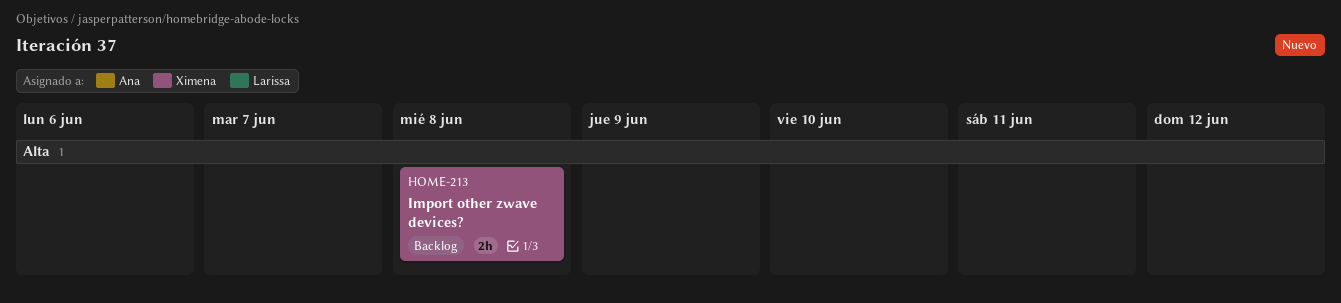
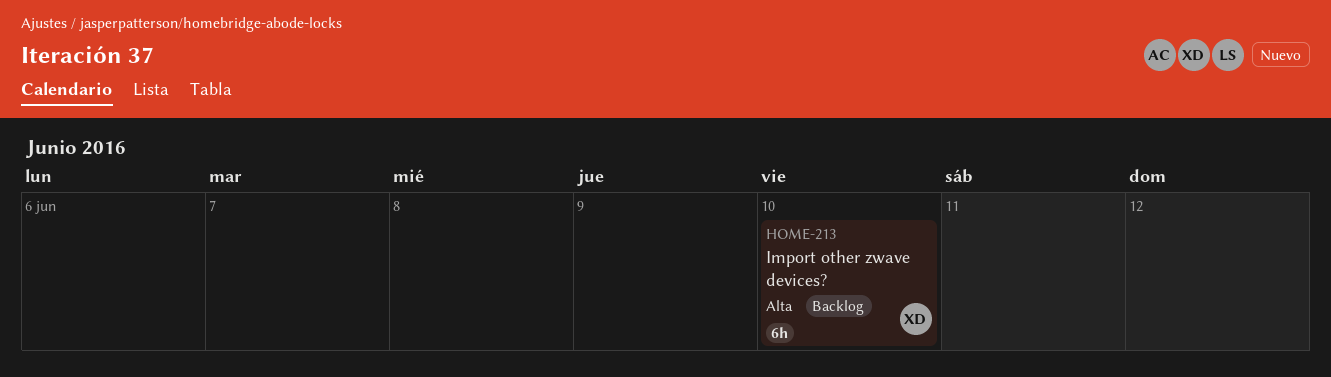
HOME-213, estimate: 2h -> 6h
HOME-213, due: Jun 8 -> Jun 10

